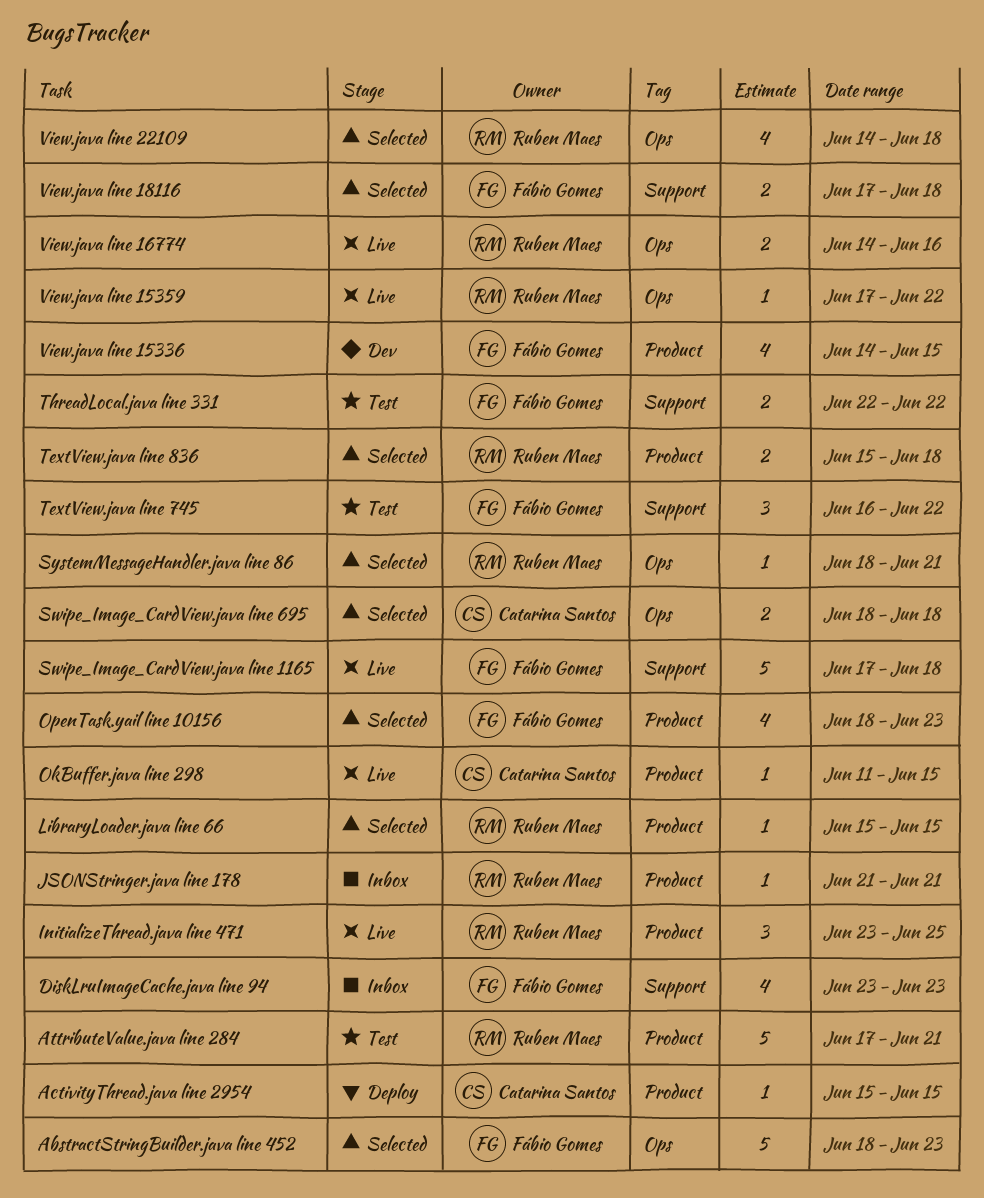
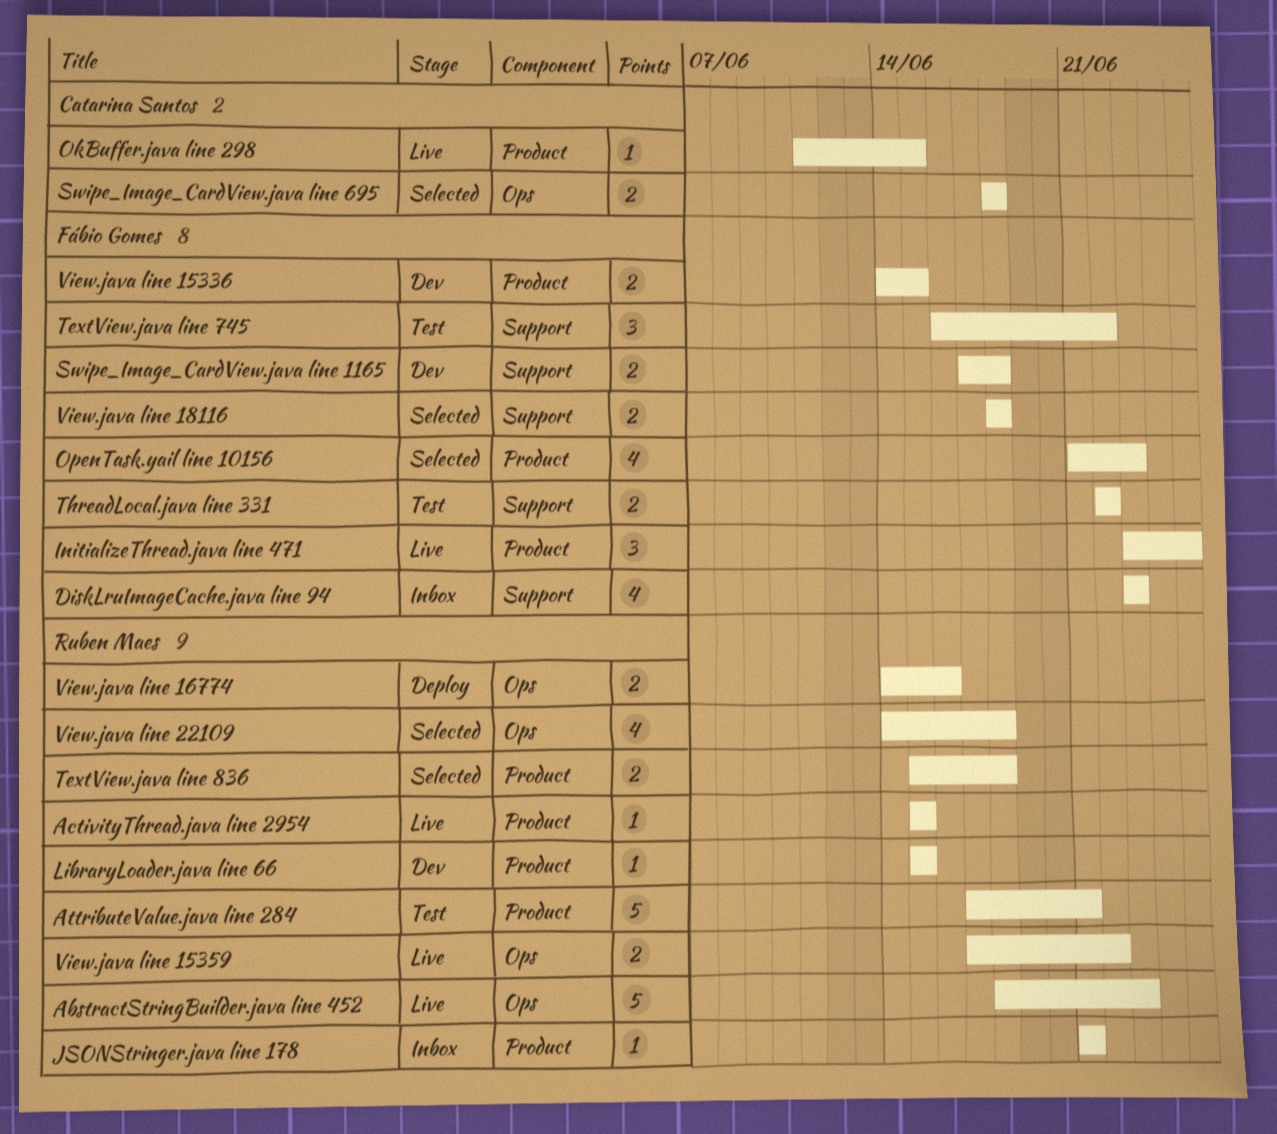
AbstractStringBuilder.java line 452, status: Selected -> Live
AbstractStringBuilder.java line 452, owner: Fábio Gomes -> Ruben Maes
ActivityThread.java line 2954, status: Deploy -> Live
ActivityThread.java line 2954, owner: Catarina Santos -> Ruben Maes
InitializeThread.java line 471, owner: Ruben Maes -> Fábio Gomes
LibraryLoader.java line 66, status: Selected -> Dev
OpenTask.yail line 10156, start: Jun 18 -> Jun 21
Swipe_Image_CardView.java line 1165, status: Live -> Dev
Swipe_Image_CardView.java line 1165, estimate: 5 -> 2
SystemMessageHandler.java line 86: present -> none
View.java line 15336, estimate: 4 -> 2
View.java line 15359, estimate: 1 -> 2
View.java line 16774, status: Live -> Deploy
View.java line 18116, start: Jun 17 -> Jun 18

